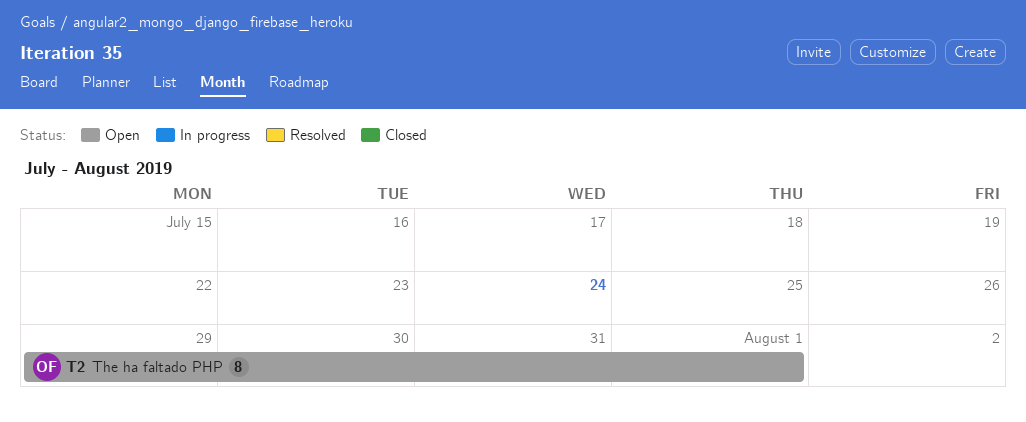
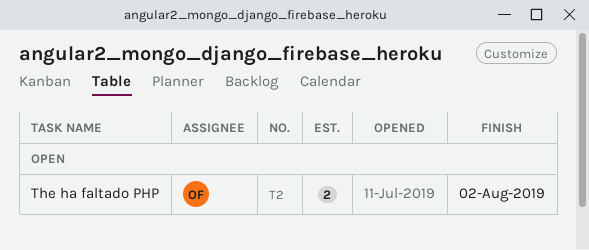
T2, estimate: 8 -> 2
T2, due: Aug 1 -> Aug 2

